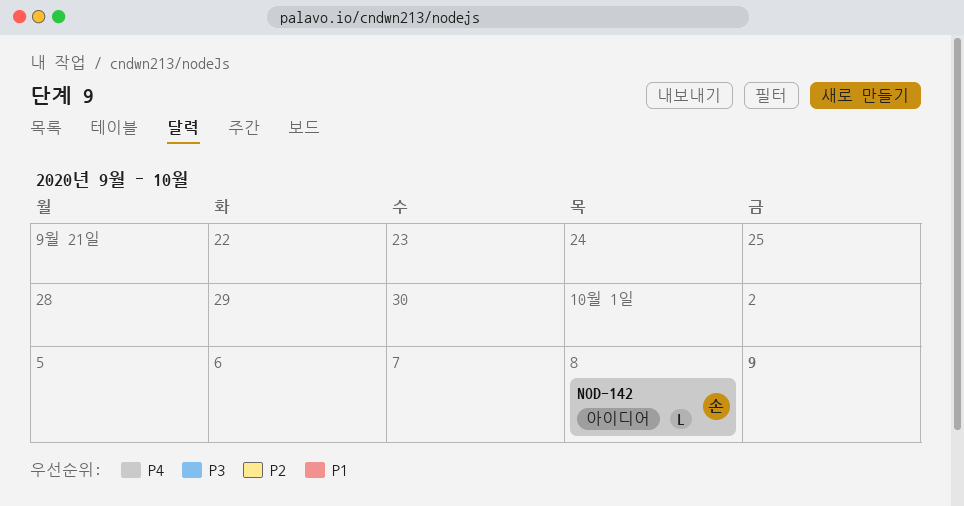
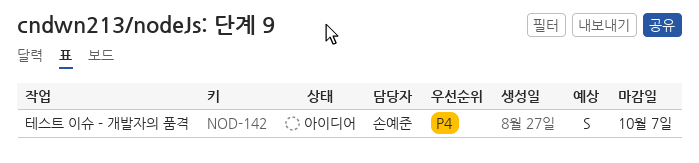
NOD-142, estimate: L -> S
NOD-142, due: Oct 8 -> Oct 7

